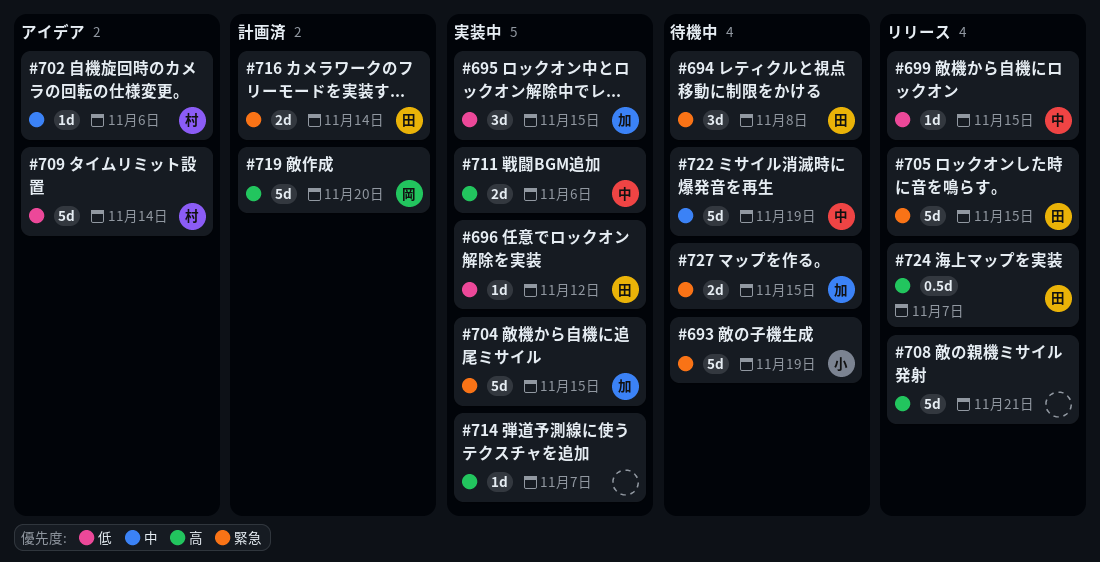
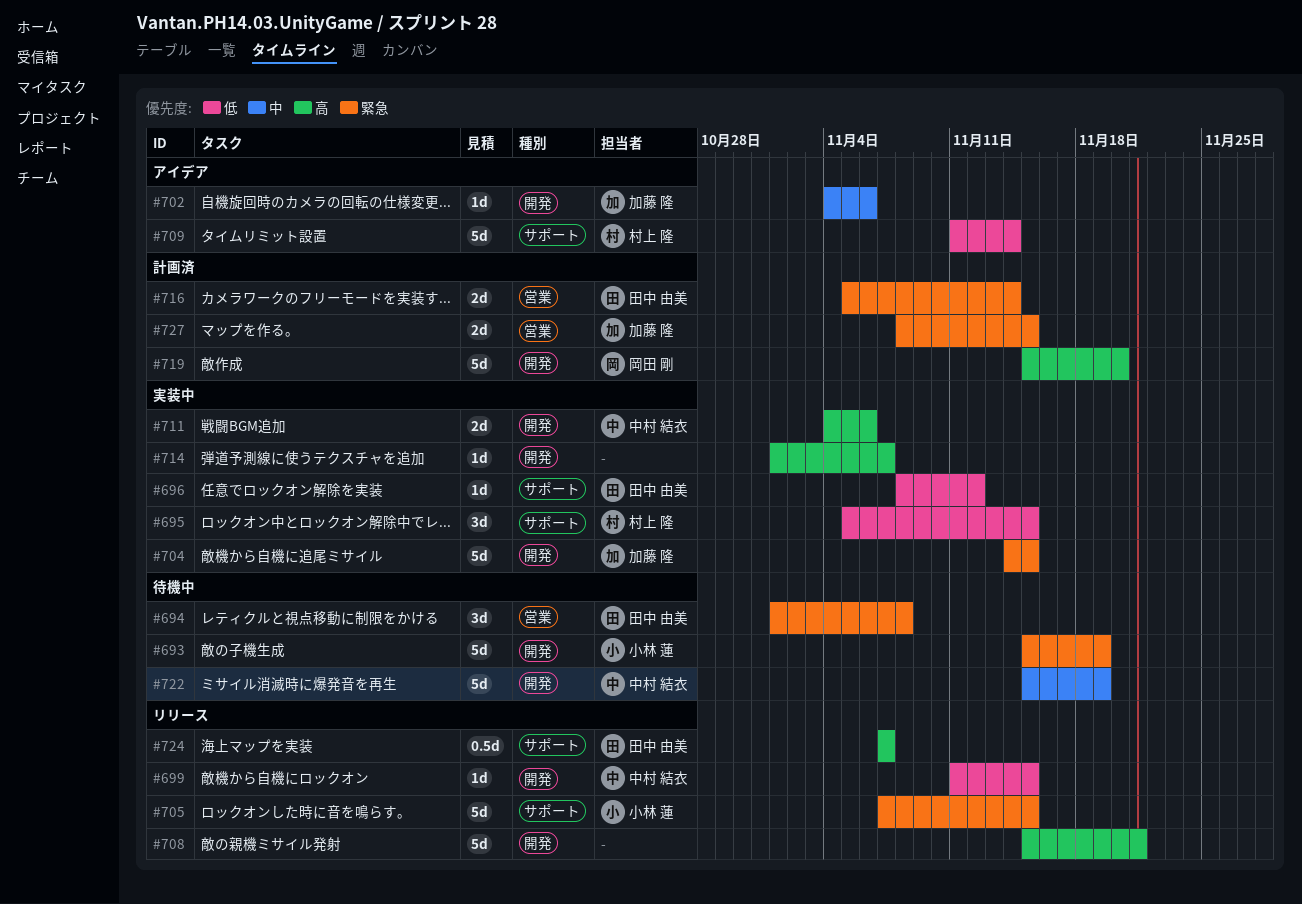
#695, owner: 加藤 隆 -> 村上 隆
#702, owner: 村上 隆 -> 加藤 隆
#705, owner: 田中 由美 -> 小林 蓮
#727, status: 待機中 -> 計画済

